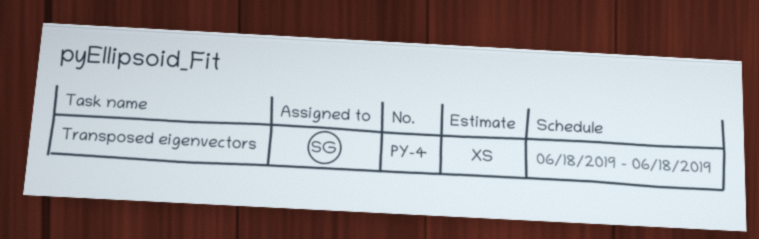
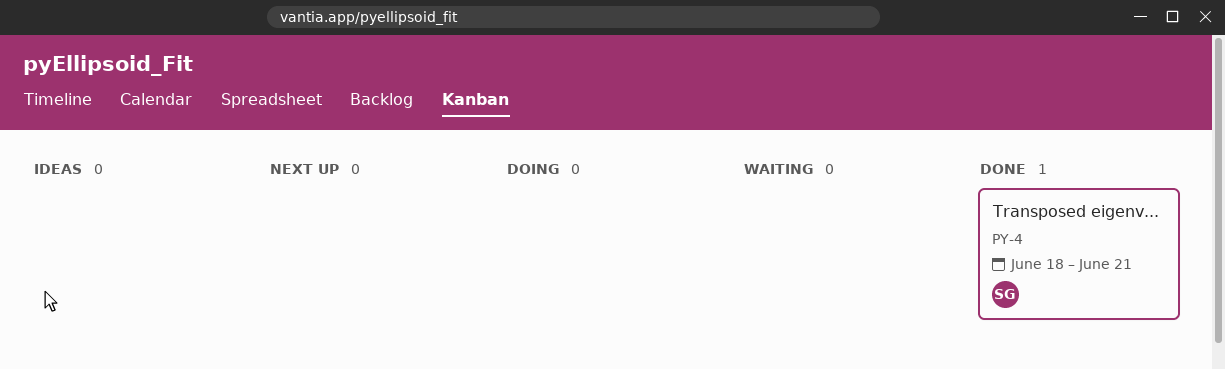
PY-4, due: Jun 18 -> Jun 21

